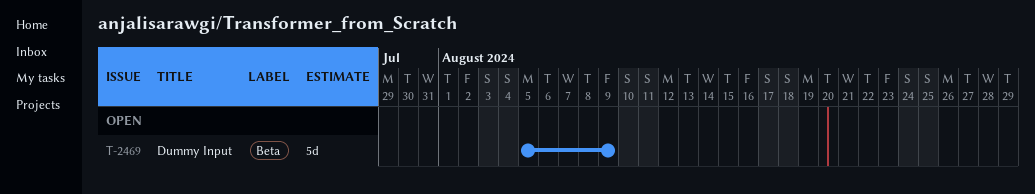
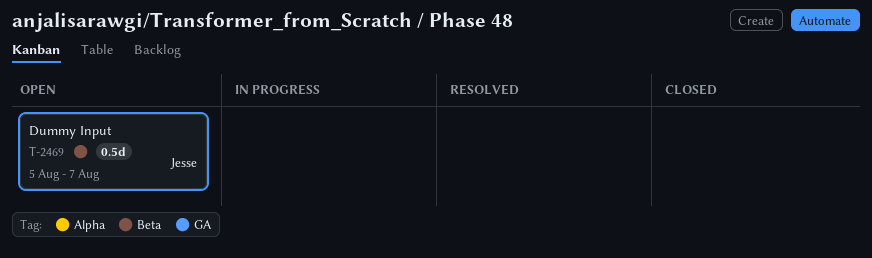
T-2469, estimate: 5d -> 0.5d
T-2469, due: Aug 9 -> Aug 7

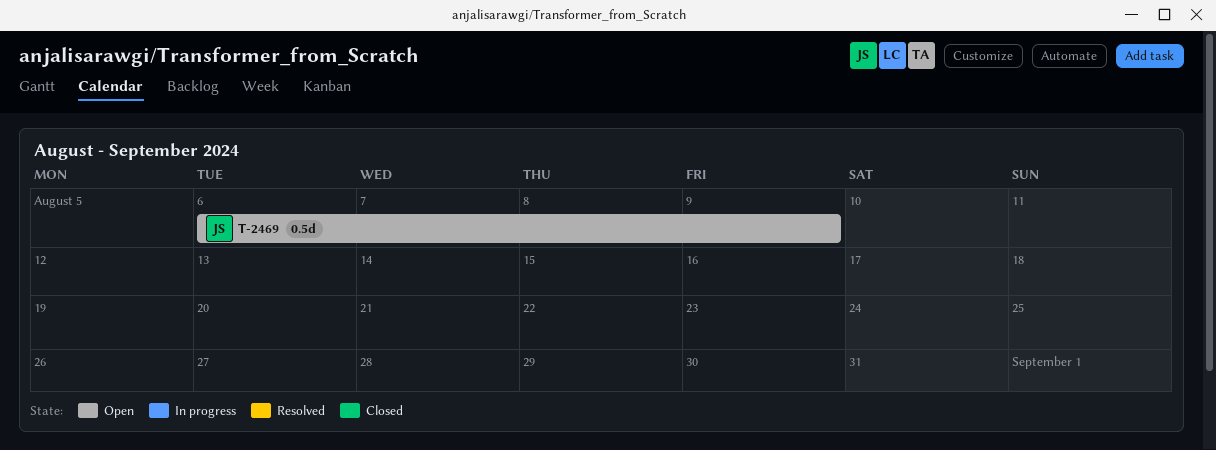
T-2469, start: Aug 5 -> Aug 6
T-2469, due: Aug 7 -> Aug 9

